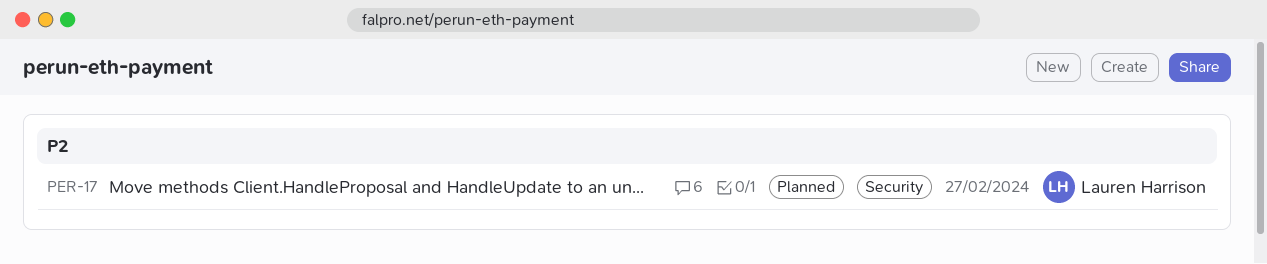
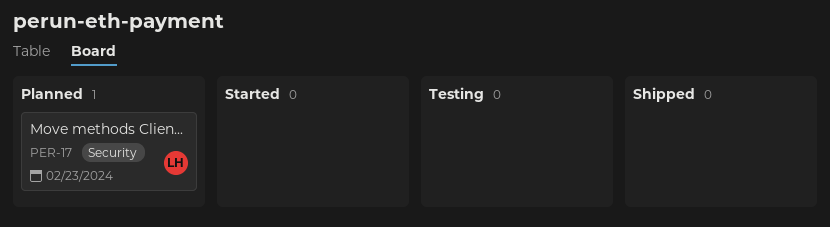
PER-17, due: Feb 27 -> Feb 23

